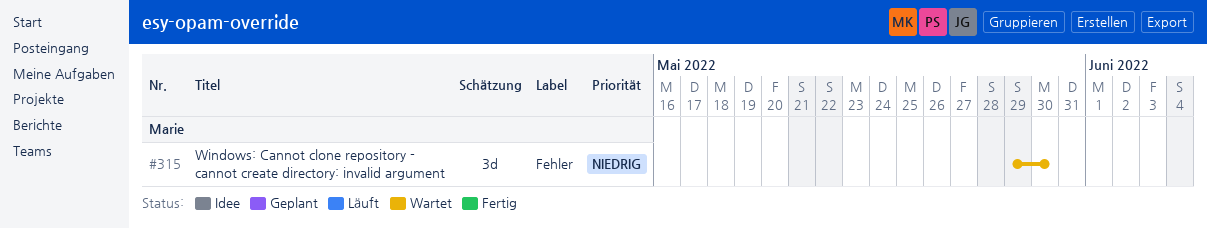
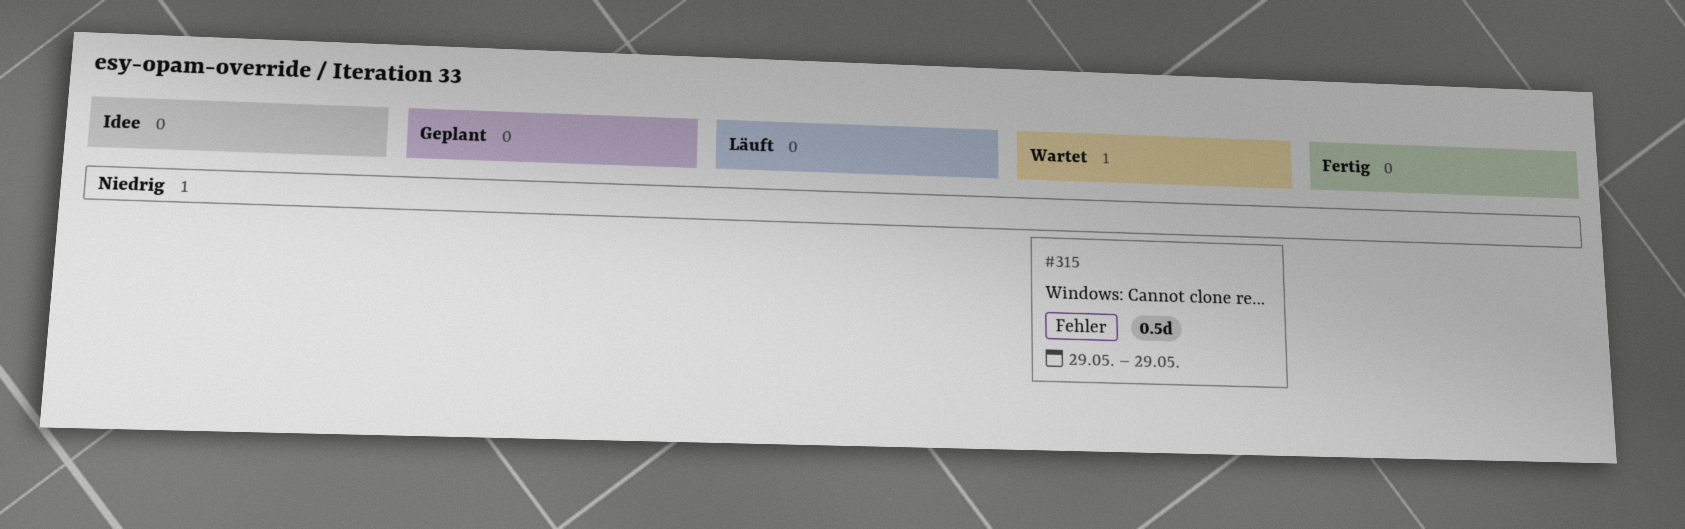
#315, estimate: 3d -> 0.5d
#315, due: May 30 -> May 29

